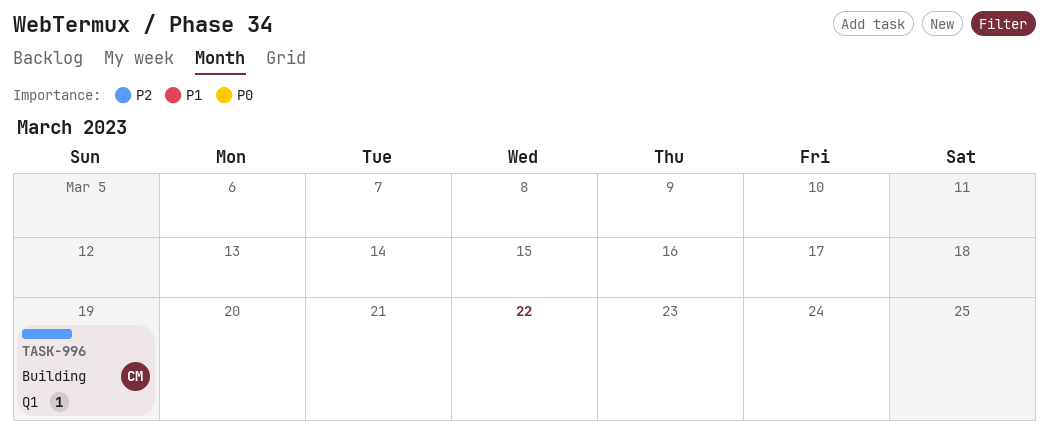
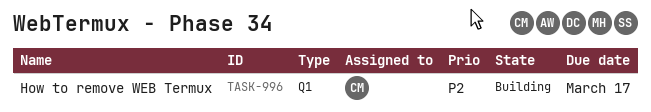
TASK-996, due: Mar 19 -> Mar 17

